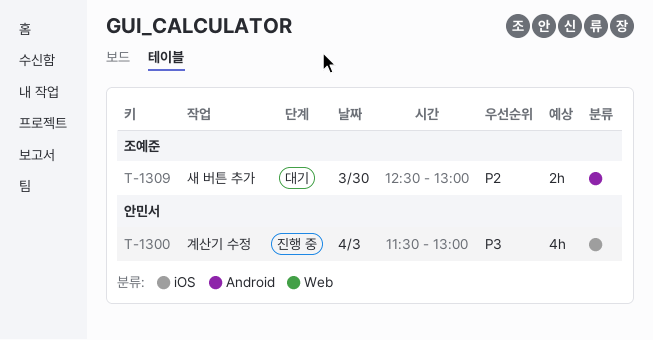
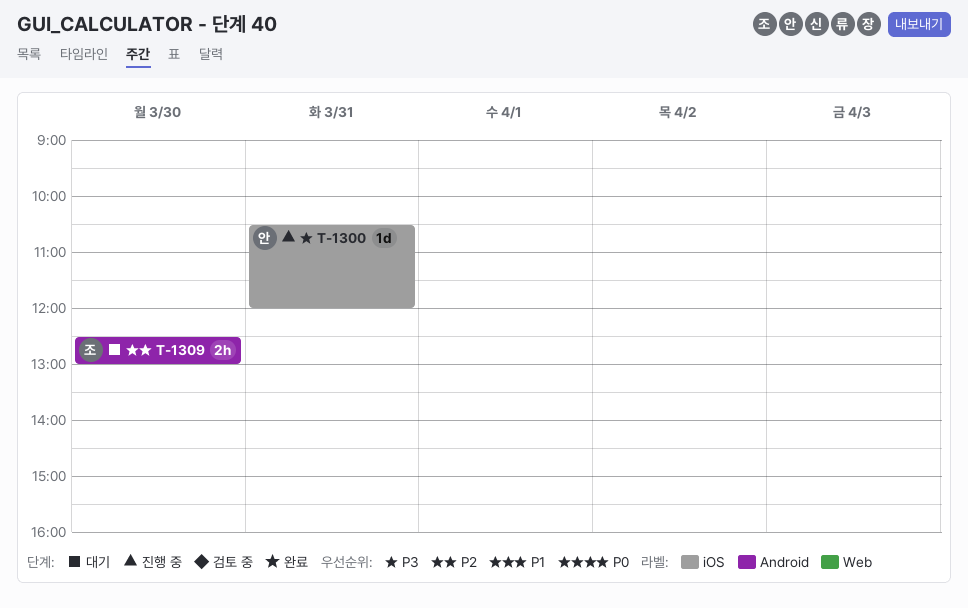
T-1300, estimate: 4h -> 1d
T-1300, day: Apr 3 -> Mar 31
T-1300, begins: 11:30 -> 10:30
T-1300, ends: 13:00 -> 12:00

